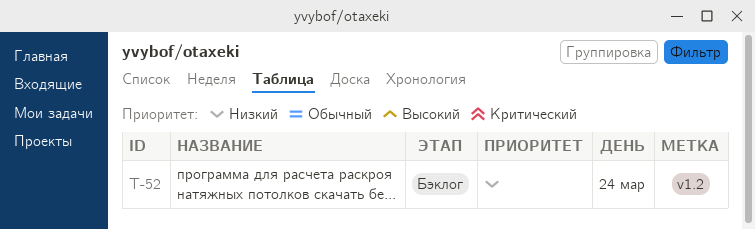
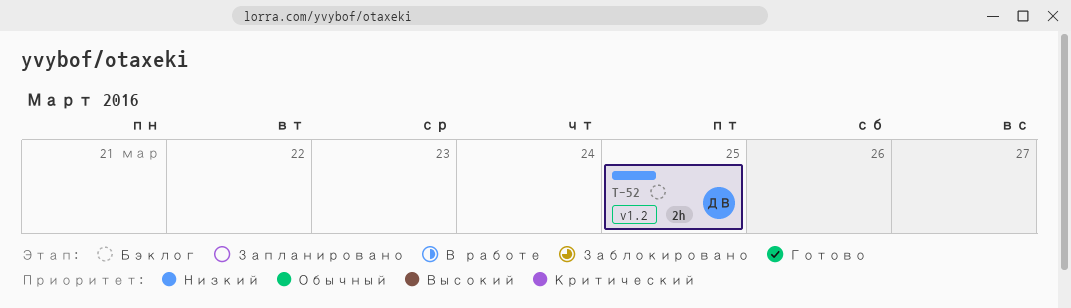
T-52, day: Mar 24 -> Mar 25

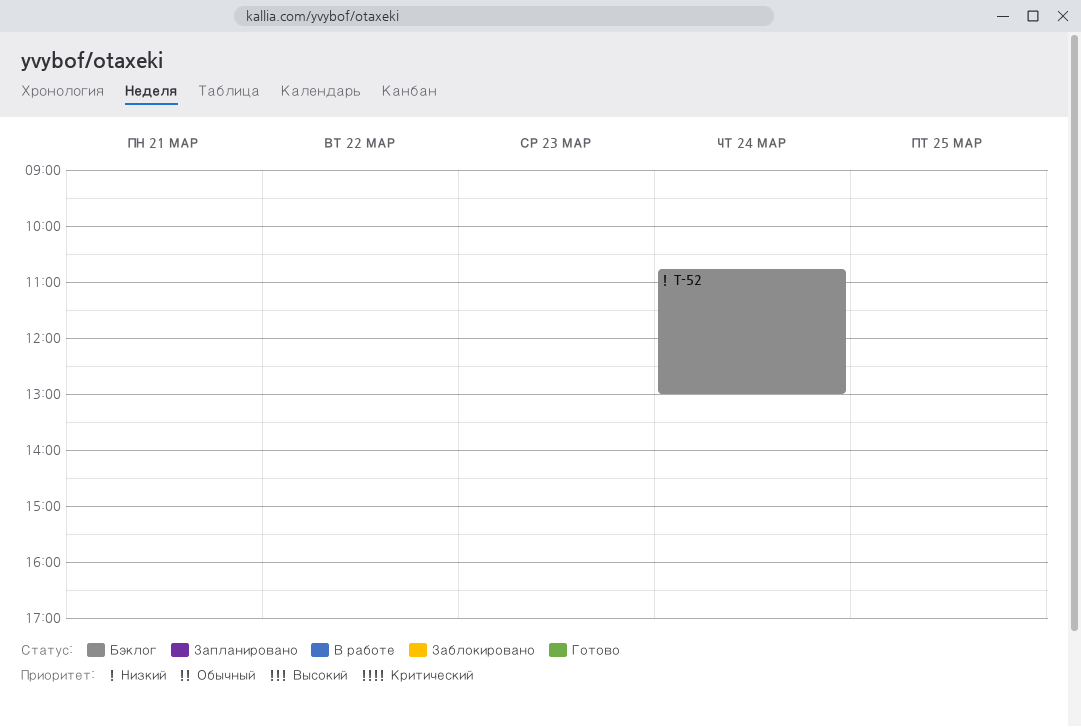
T-52, day: Mar 25 -> Mar 24

